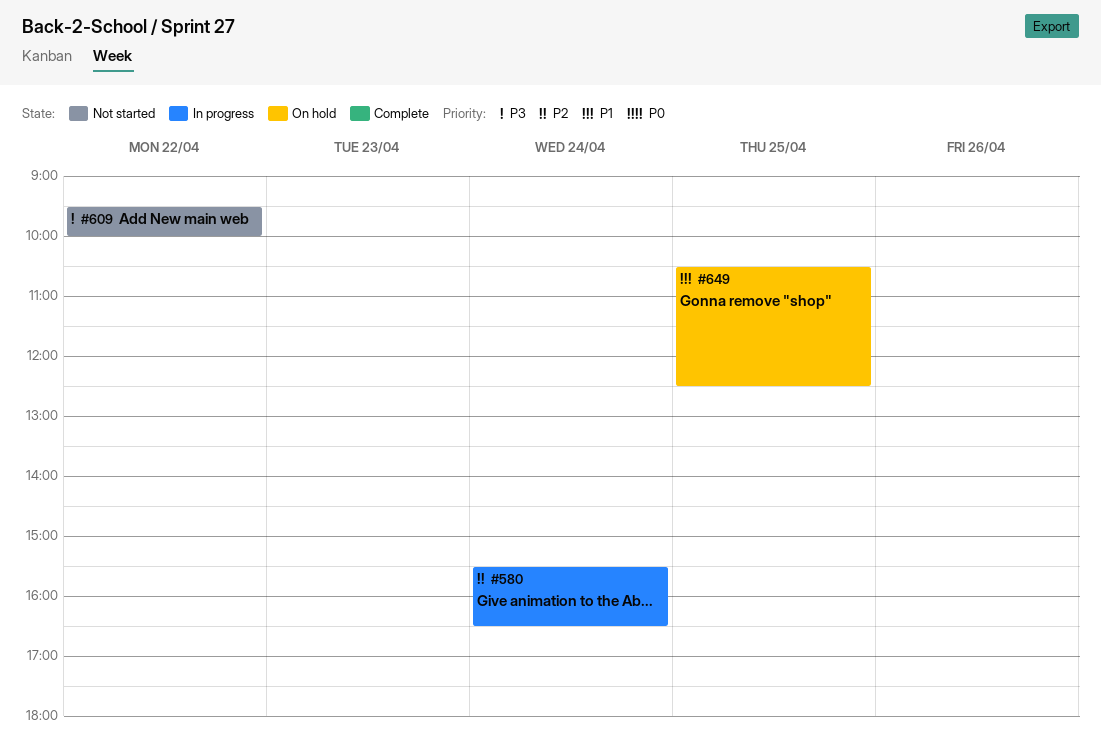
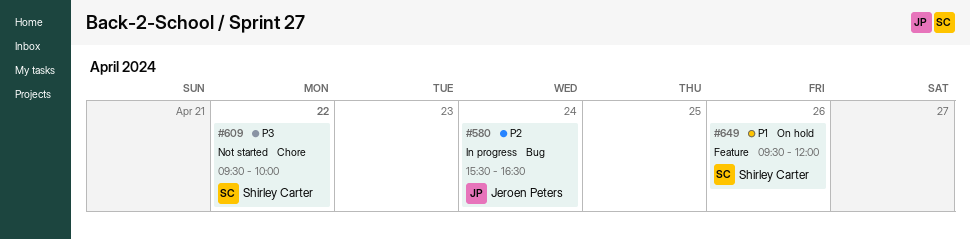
#649, day: Apr 25 -> Apr 26
#649, begins: 10:30 -> 09:30
#649, ends: 12:30 -> 12:00

